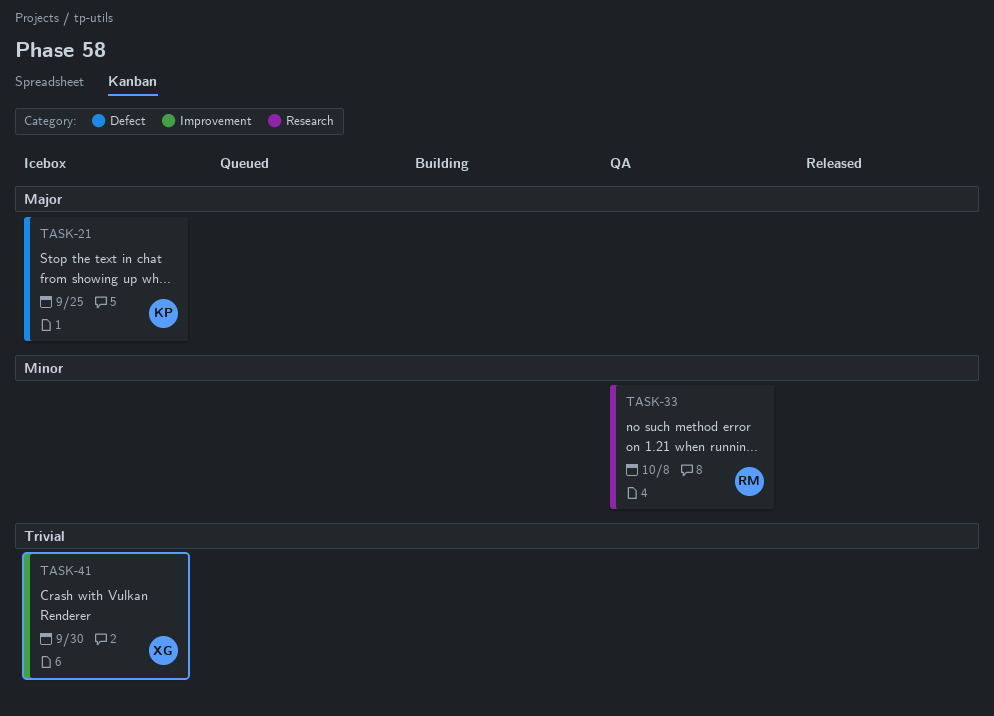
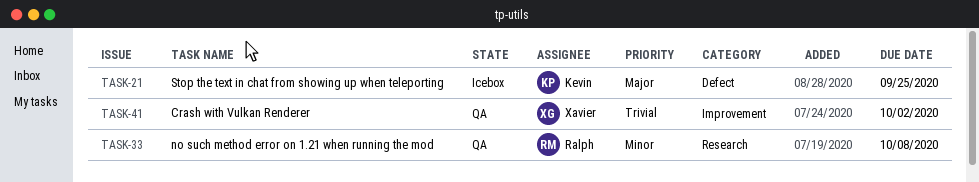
TASK-41, status: Icebox -> QA
TASK-41, due: Sep 30 -> Oct 2

